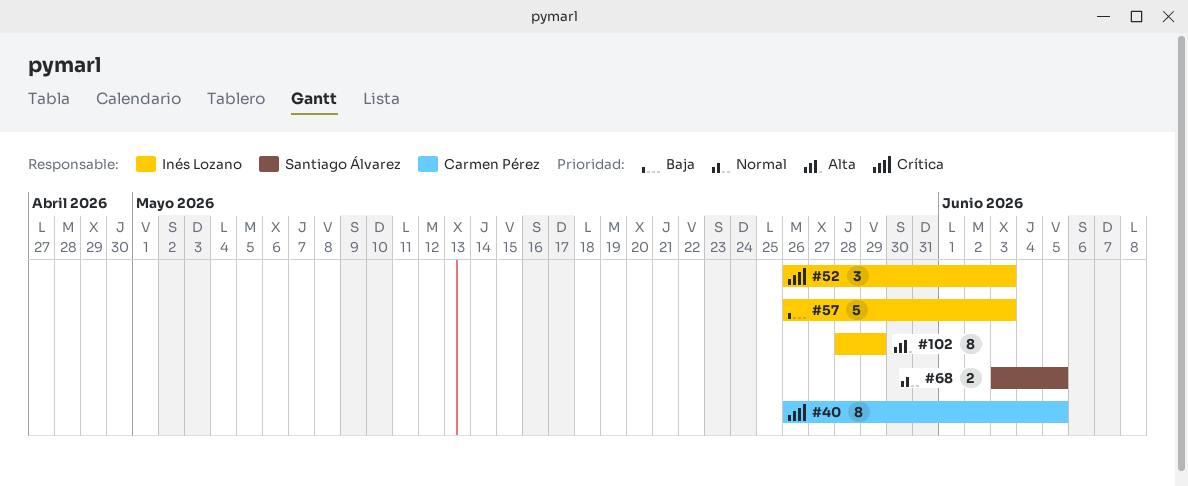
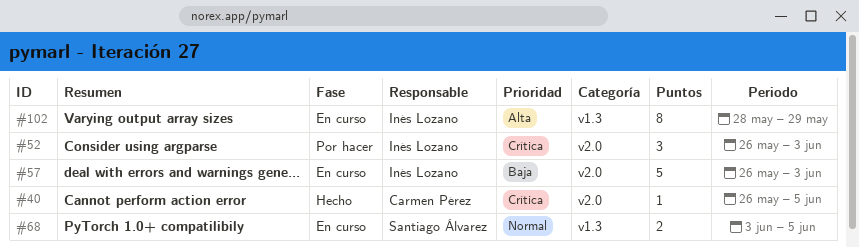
#40, estimate: 8 -> 1

